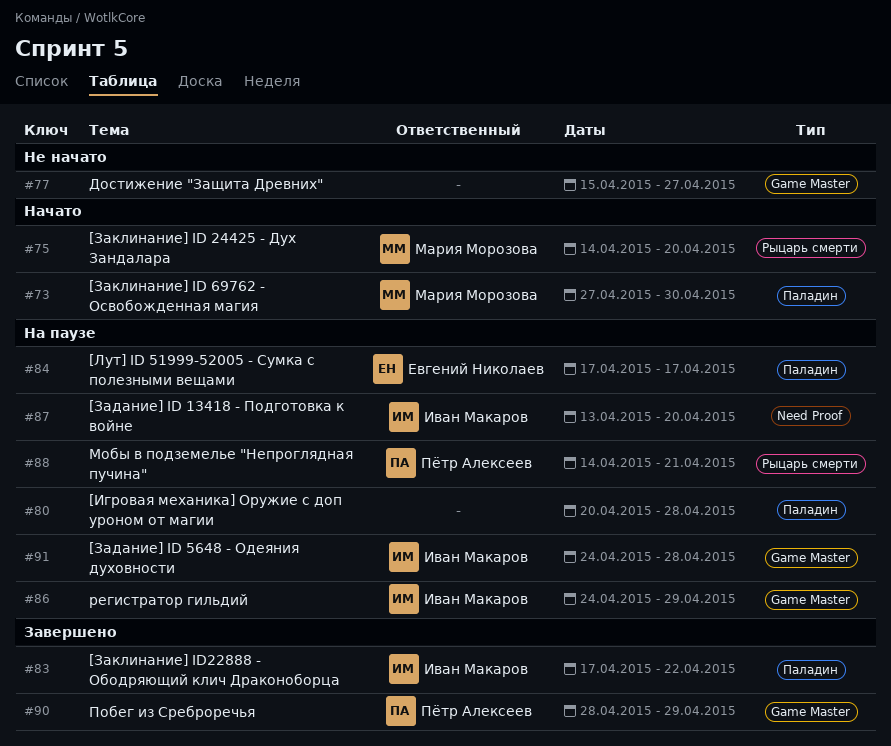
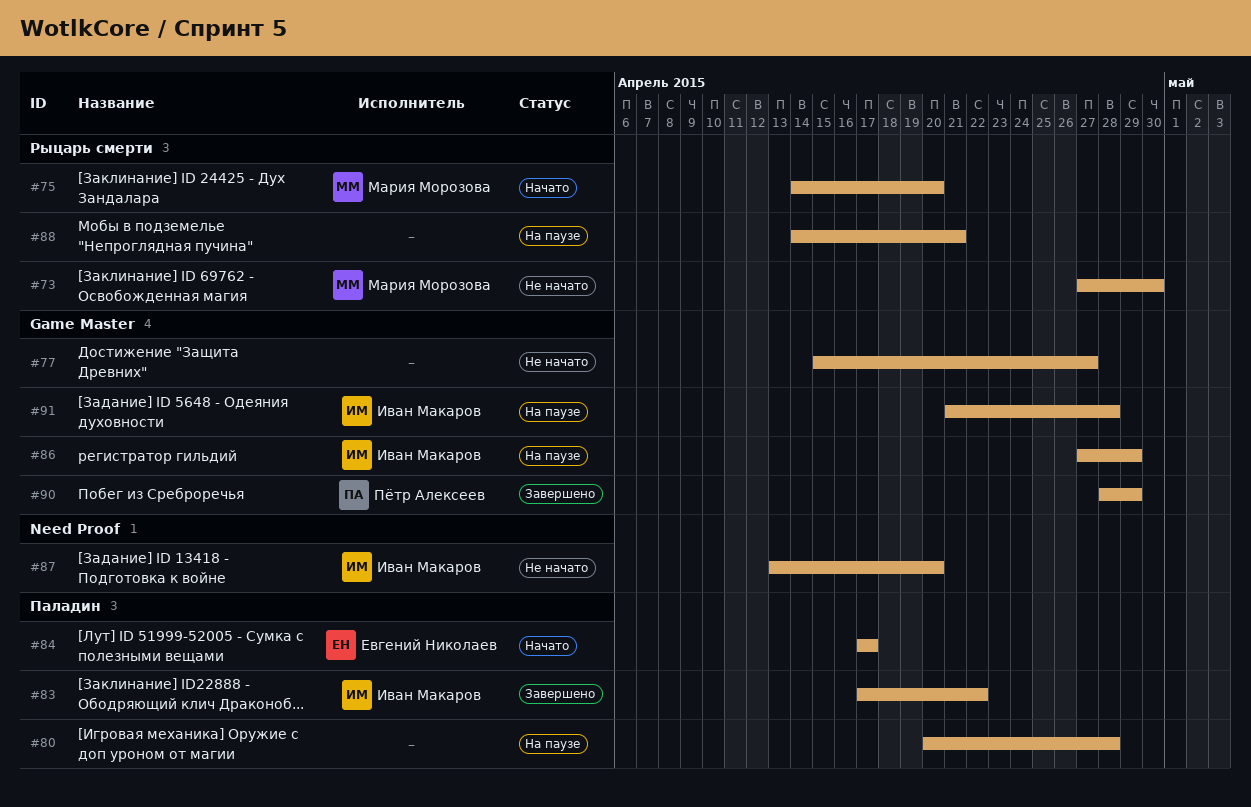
#73, status: Начато -> Не начато
#73, label: Паладин -> Рыцарь смерти
#84, status: На паузе -> Начато
#86, start: Apr 24 -> Apr 27
#87, status: На паузе -> Не начато
#88, owner: Пётр Алексеев -> none
#91, start: Apr 24 -> Apr 21

